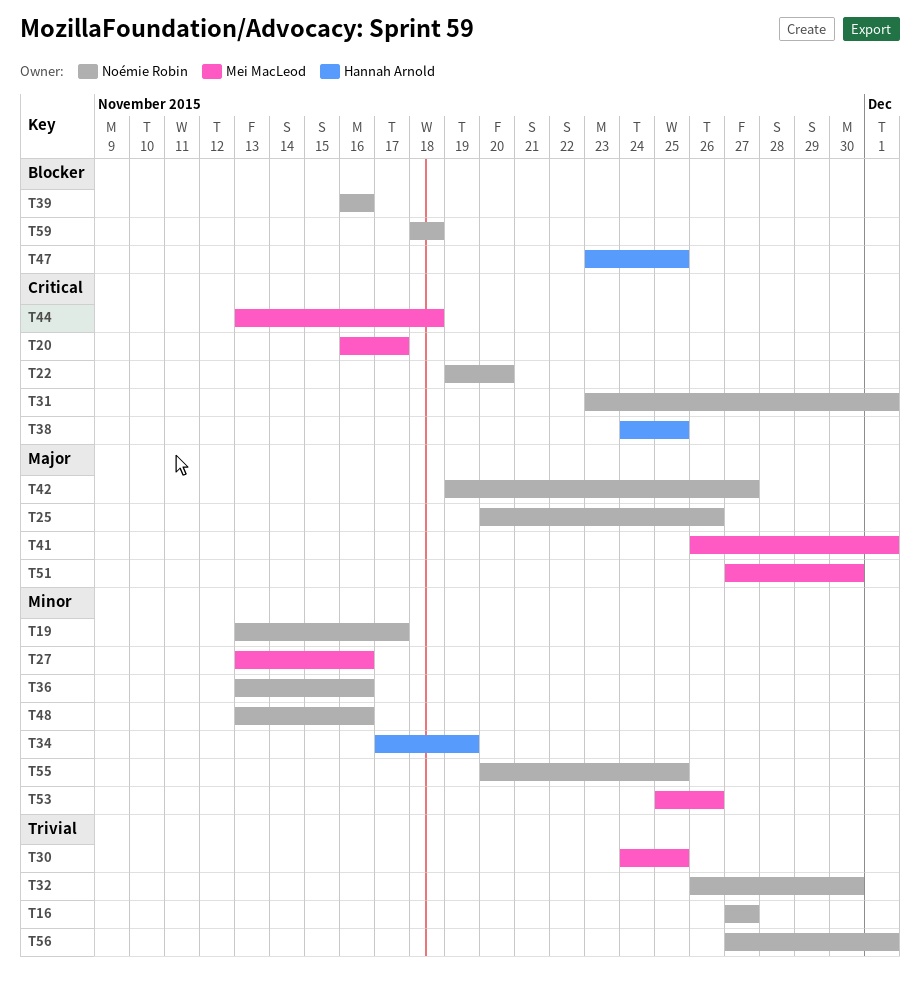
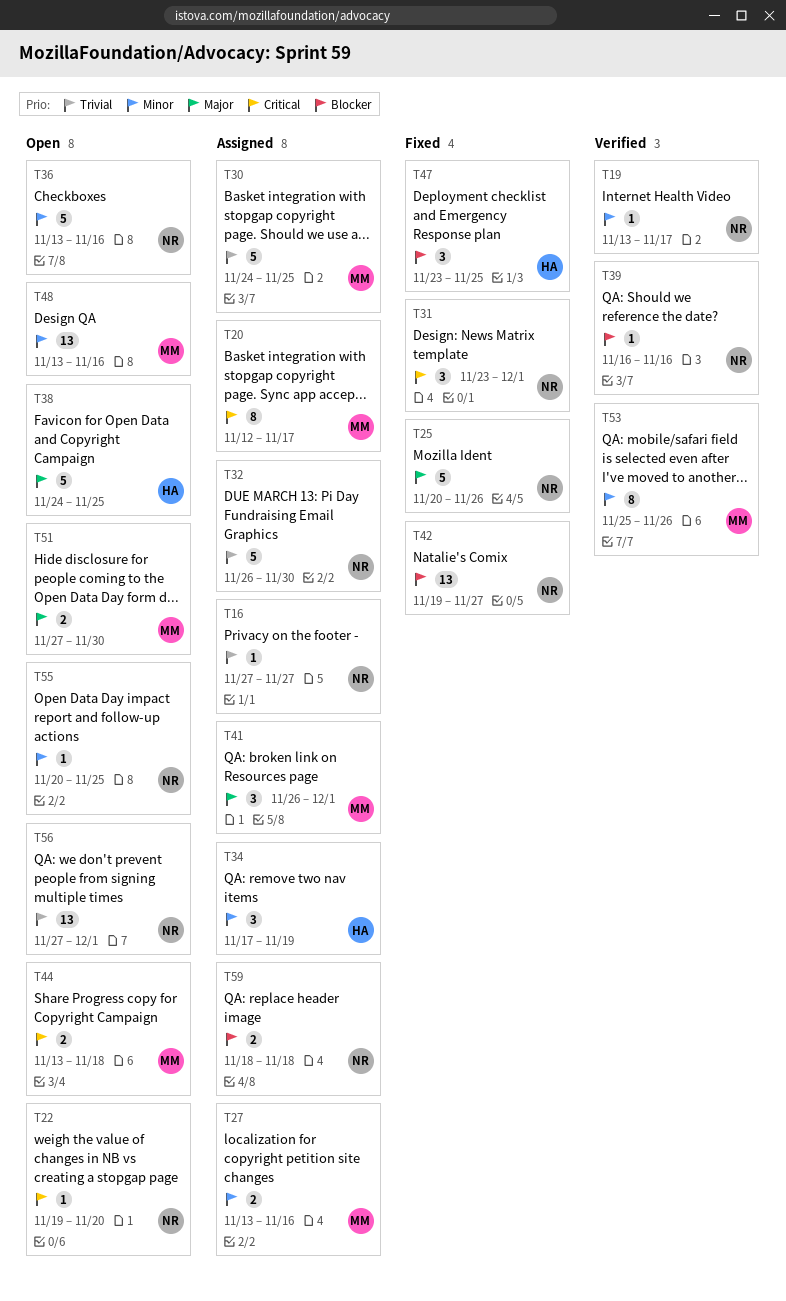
T20, start: Nov 16 -> Nov 12
T38, priority: Critical -> Major
T42, priority: Major -> Blocker
T48, owner: Noémie Robin -> Mei MacLeod

